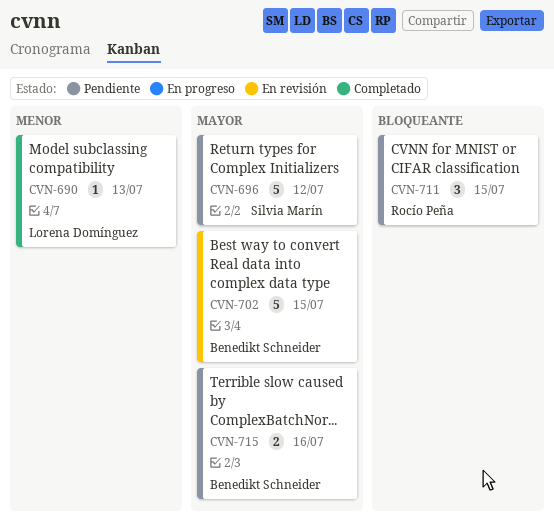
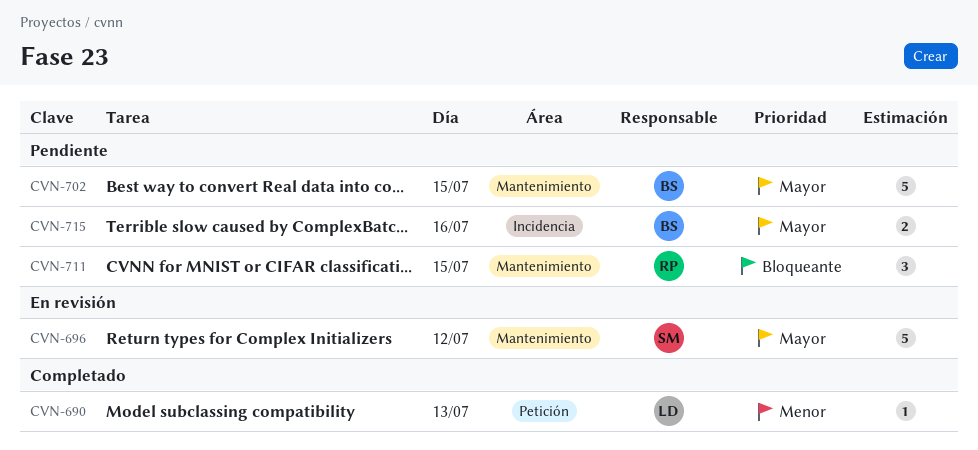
CVN-696, status: Pendiente -> En revisión
CVN-702, status: En revisión -> Pendiente

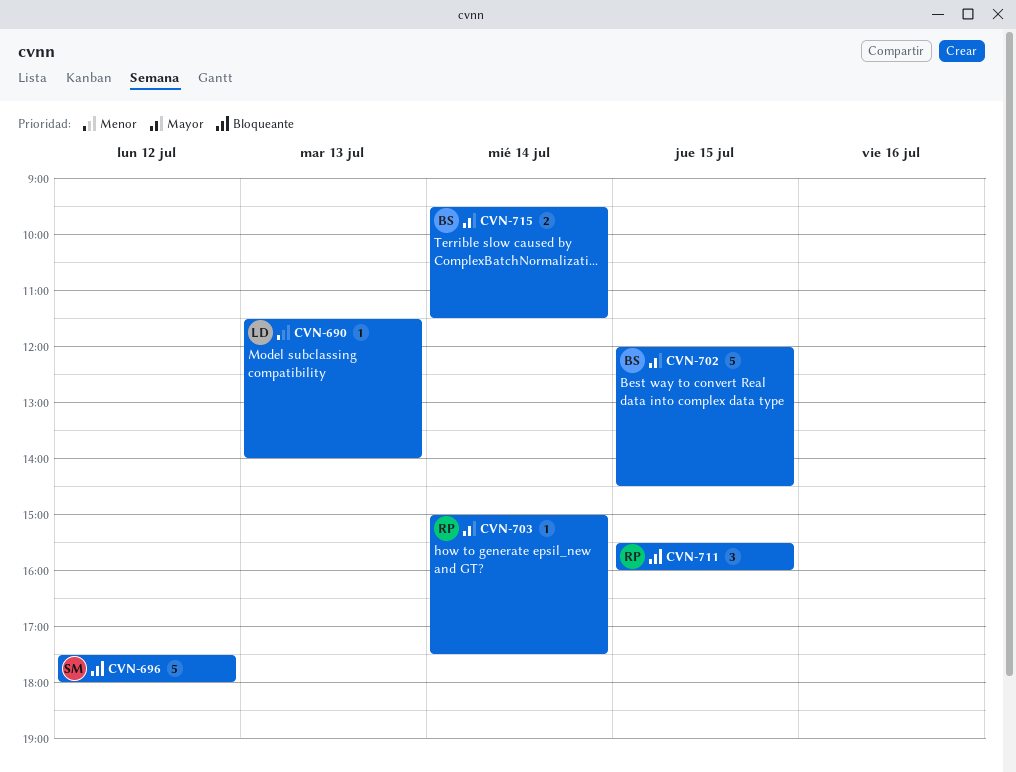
CVN-696, priority: Mayor -> Bloqueante
CVN-703: none -> present
CVN-715, day: Jul 16 -> Jul 14

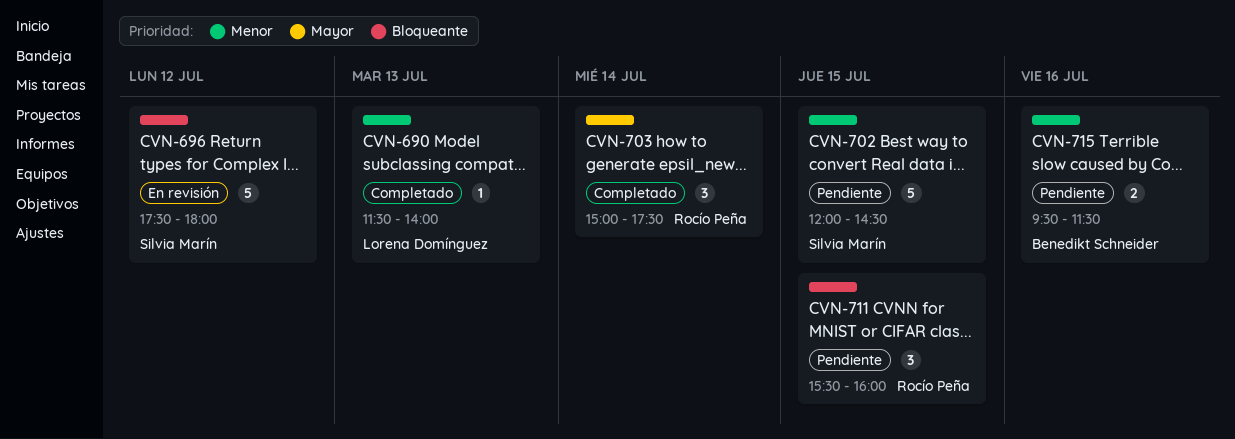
CVN-702, owner: Benedikt Schneider -> Silvia Marín
CVN-702, priority: Mayor -> Menor
CVN-703, estimate: 1 -> 3
CVN-715, priority: Mayor -> Menor
CVN-715, day: Jul 14 -> Jul 16

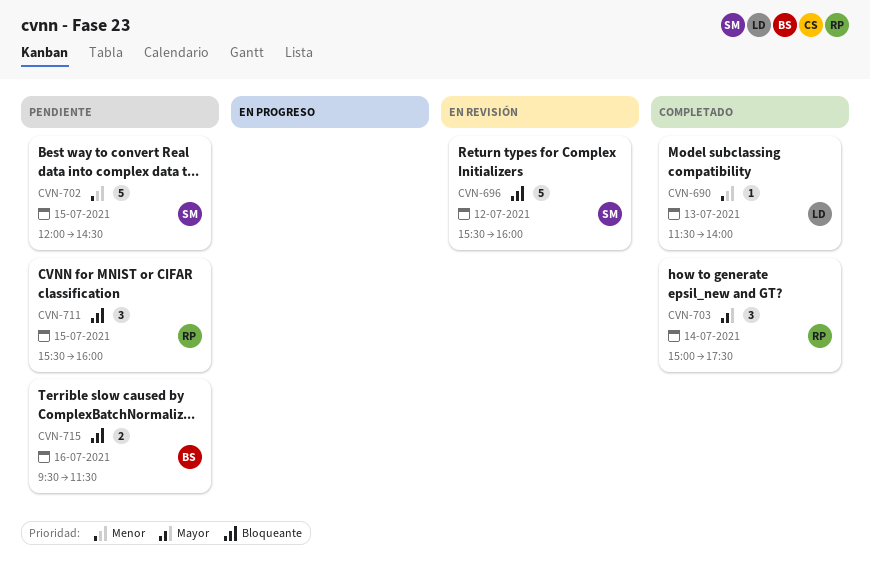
CVN-696, begins: 17:30 -> 15:30
CVN-696, ends: 18:00 -> 16:00
CVN-715, priority: Menor -> Bloqueante

